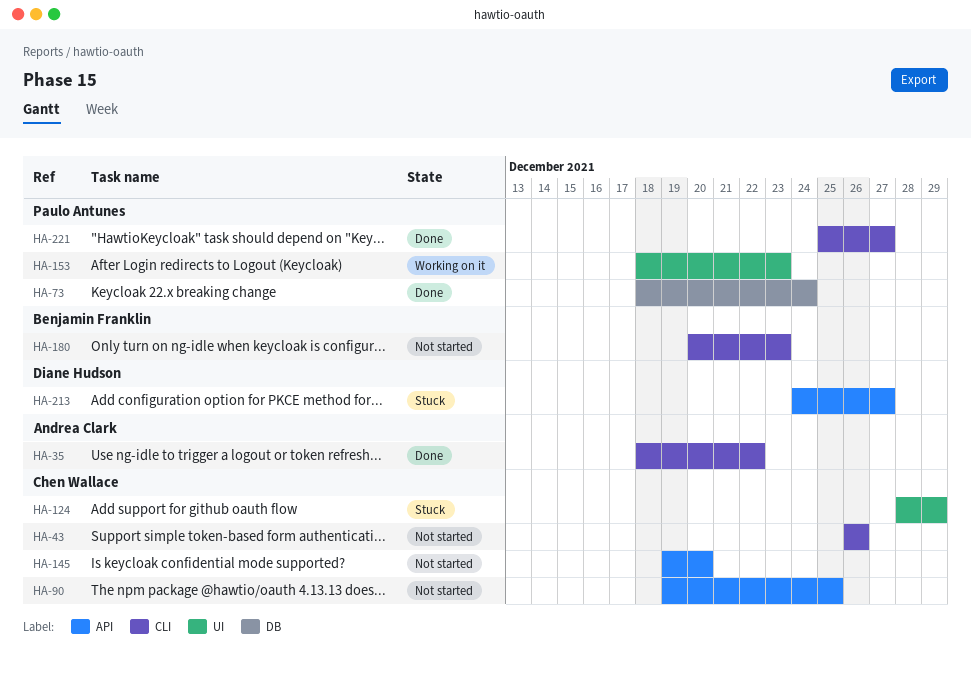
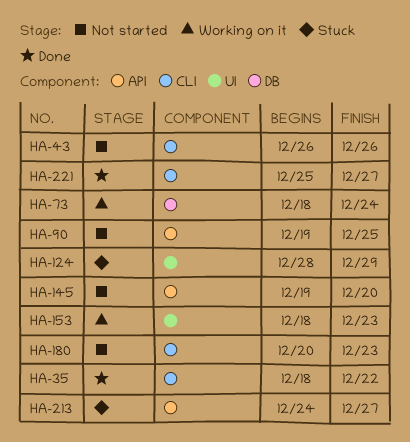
HA-73, status: Done -> Working on it

